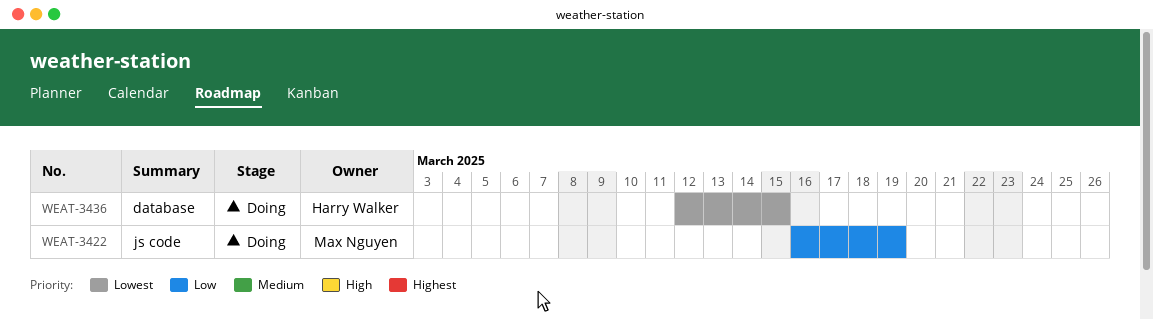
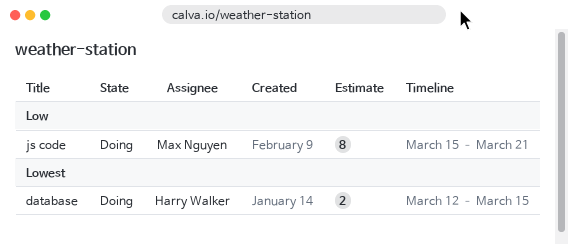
js code, start: Mar 16 -> Mar 15
js code, due: Mar 19 -> Mar 21

